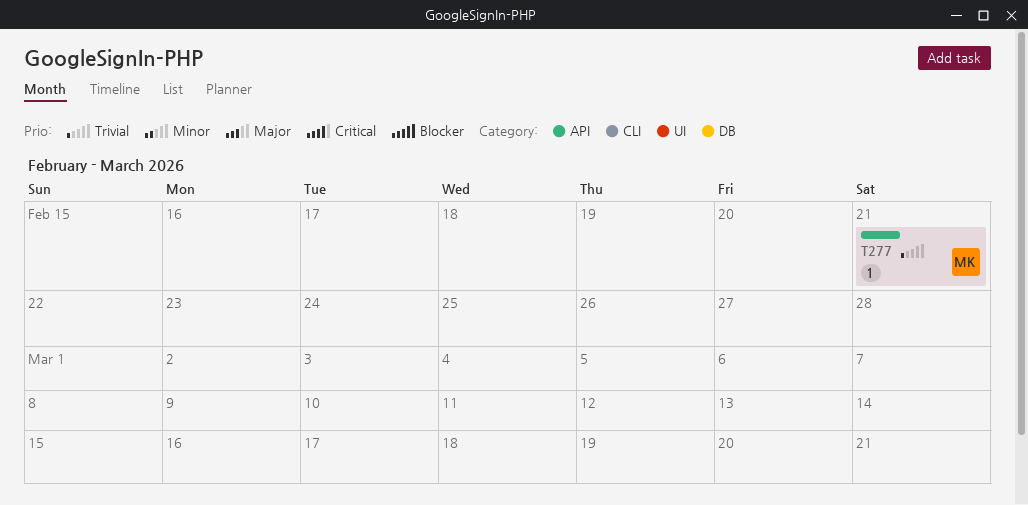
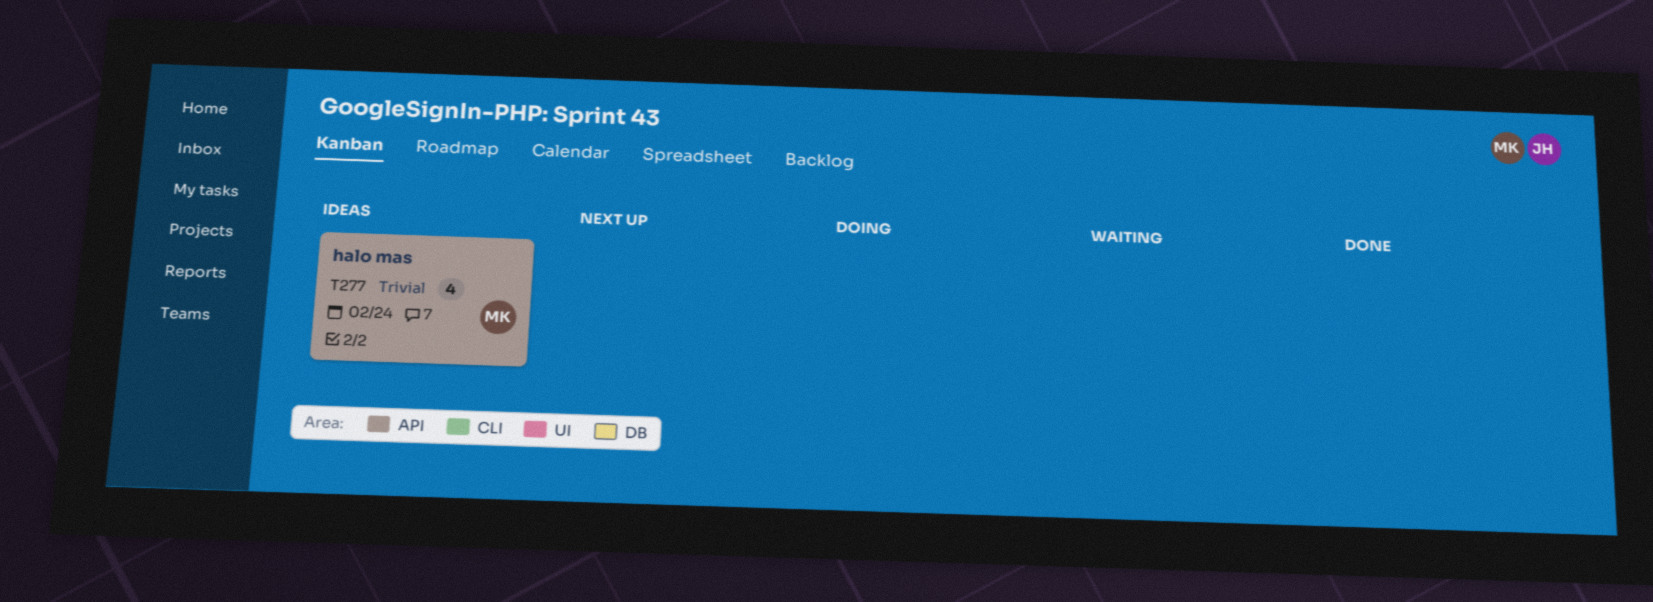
T277, estimate: 1 -> 4
T277, due: Feb 21 -> Feb 24

